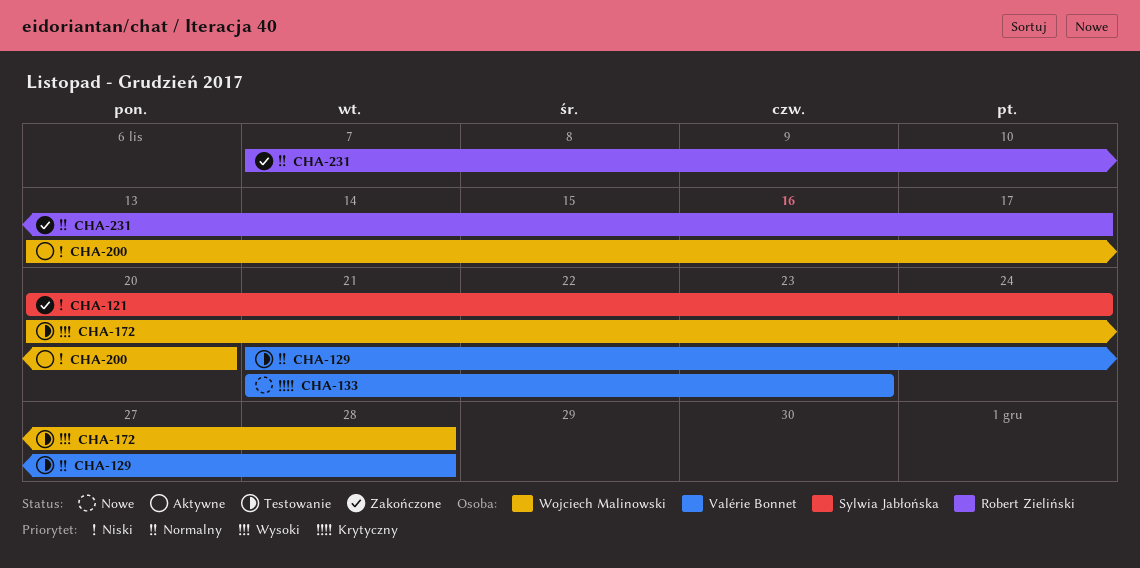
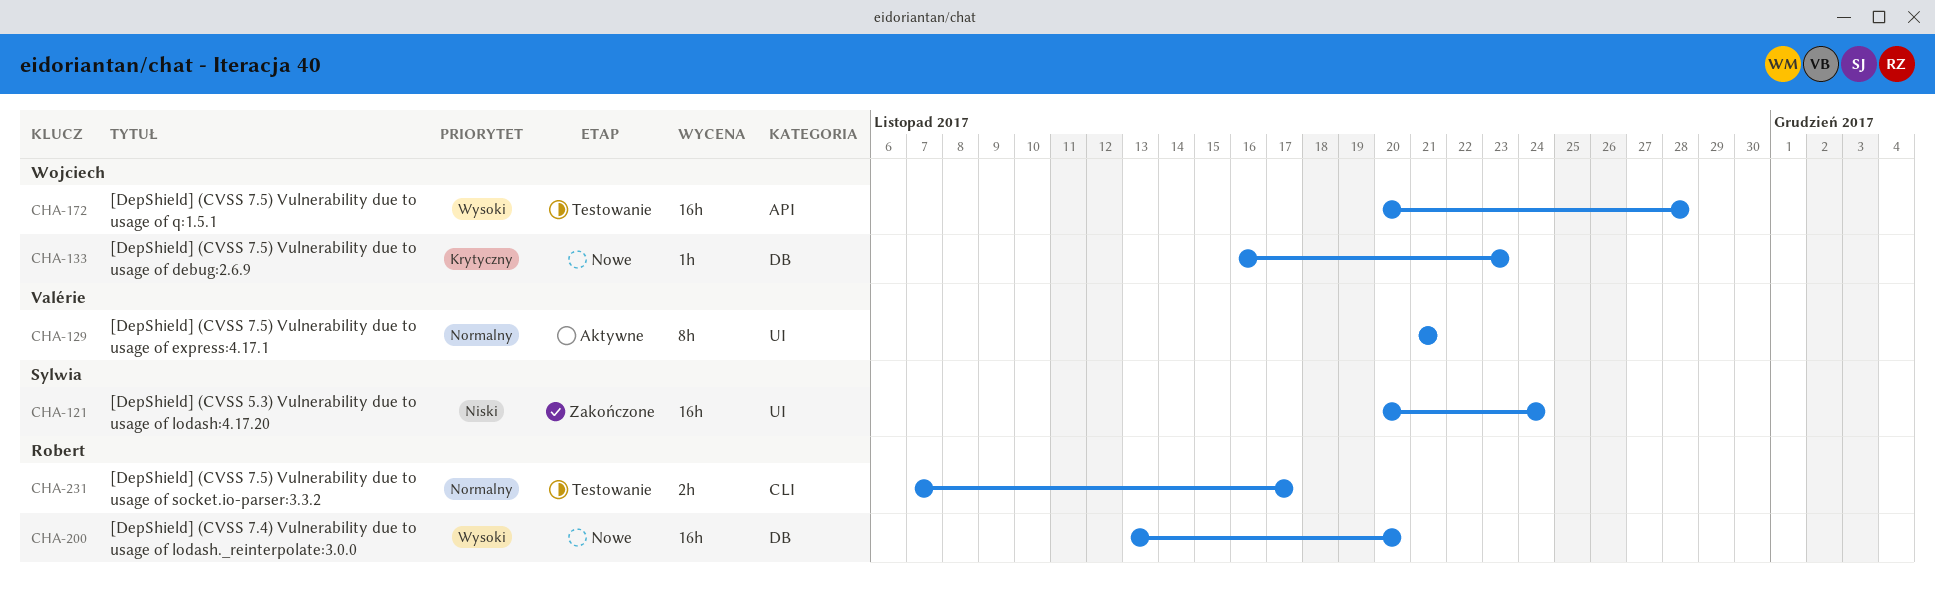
CHA-129, status: Testowanie -> Aktywne
CHA-129, due: Nov 28 -> Nov 21
CHA-133, owner: Valérie Bonnet -> Wojciech Malinowski
CHA-133, start: Nov 21 -> Nov 16
CHA-200, status: Aktywne -> Nowe
CHA-200, owner: Wojciech Malinowski -> Robert Zieliński
CHA-200, priority: Niski -> Wysoki
CHA-231, status: Zakończone -> Testowanie

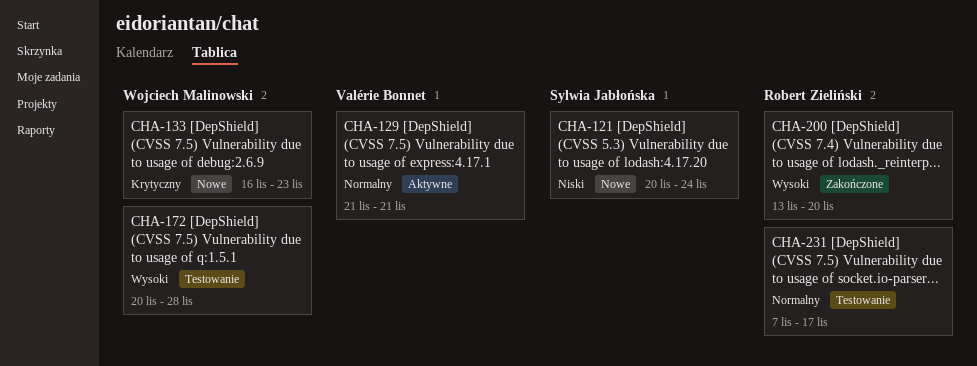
CHA-121, status: Zakończone -> Nowe
CHA-200, status: Nowe -> Zakończone

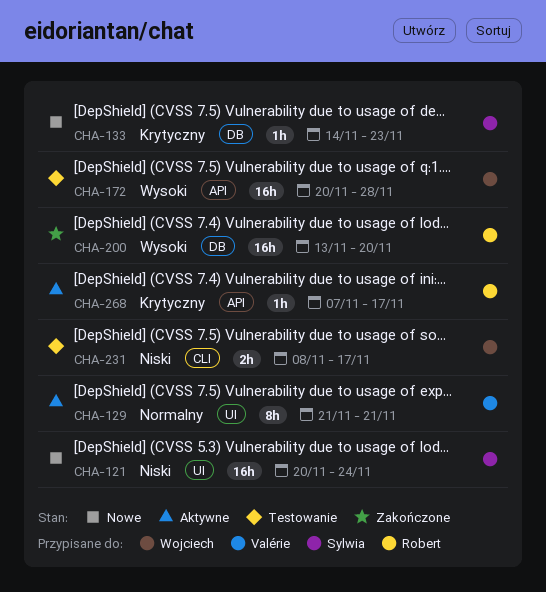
CHA-133, owner: Wojciech Malinowski -> Sylwia Jabłońska
CHA-133, start: Nov 16 -> Nov 14
CHA-231, owner: Robert Zieliński -> Wojciech Malinowski
CHA-231, priority: Normalny -> Niski
CHA-231, start: Nov 7 -> Nov 8
CHA-268: none -> present

